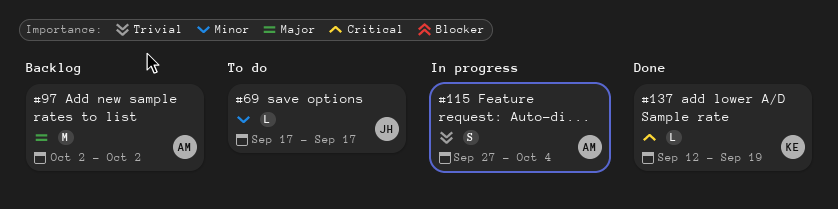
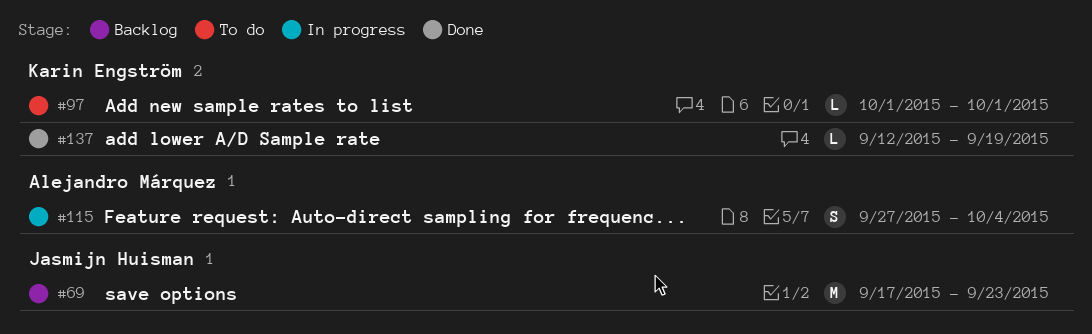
#69, status: To do -> Backlog
#69, estimate: L -> M
#69, due: Sep 17 -> Sep 23
#97, status: Backlog -> To do
#97, owner: Alejandro Márquez -> Karin Engström
#97, estimate: M -> L
#97, start: Oct 2 -> Oct 1
#97, due: Oct 2 -> Oct 1

